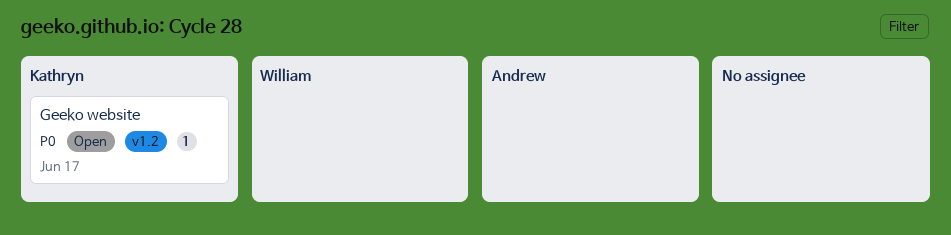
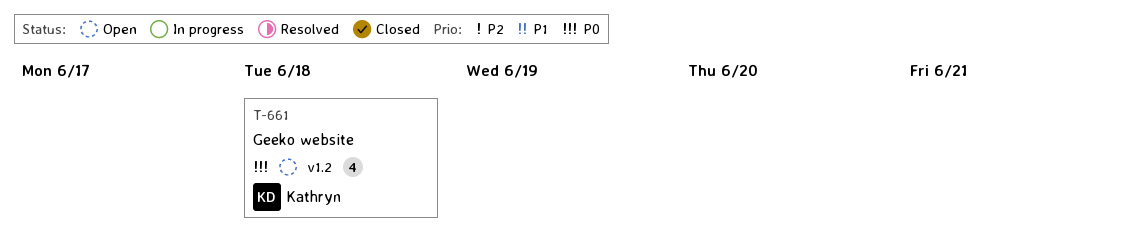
Geeko website, estimate: 1 -> 4
Geeko website, due: Jun 17 -> Jun 18

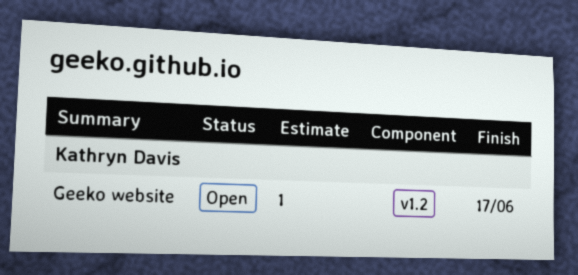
Geeko website, estimate: 4 -> 1
Geeko website, due: Jun 18 -> Jun 17

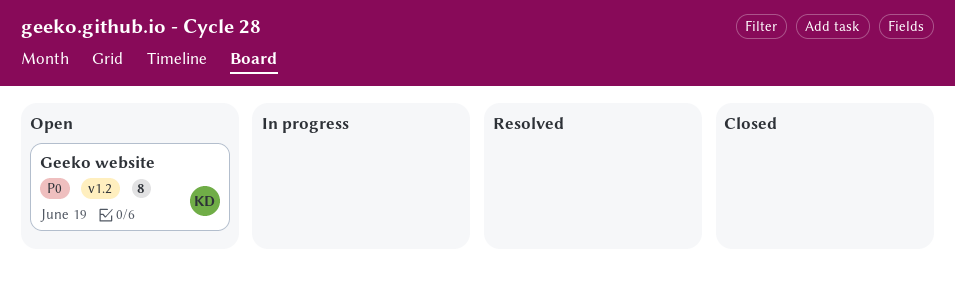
Geeko website, estimate: 1 -> 8
Geeko website, due: Jun 17 -> Jun 19

